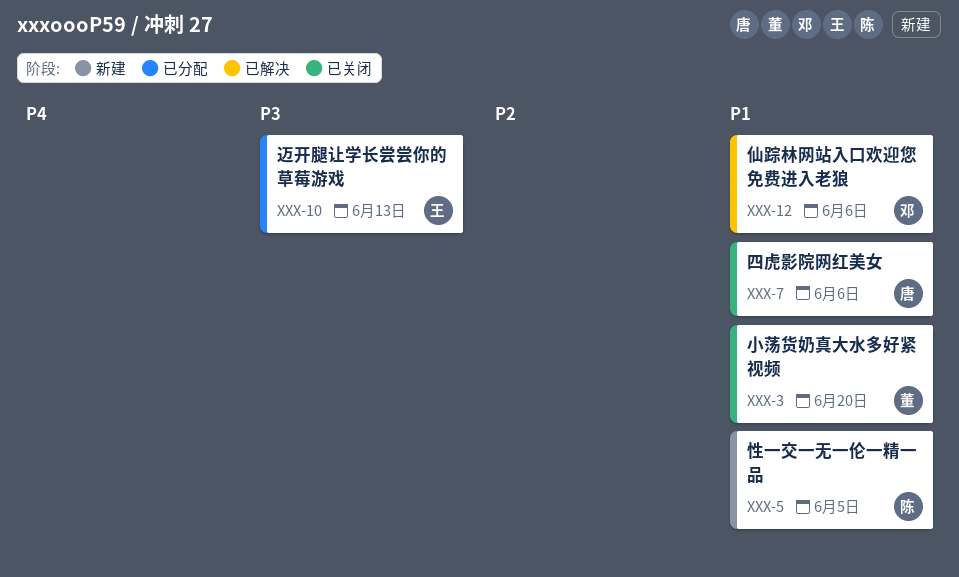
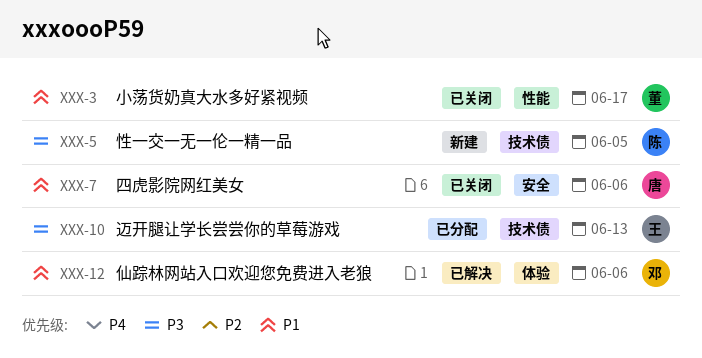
XXX-3, due: Jun 20 -> Jun 17
XXX-5, priority: P1 -> P3

